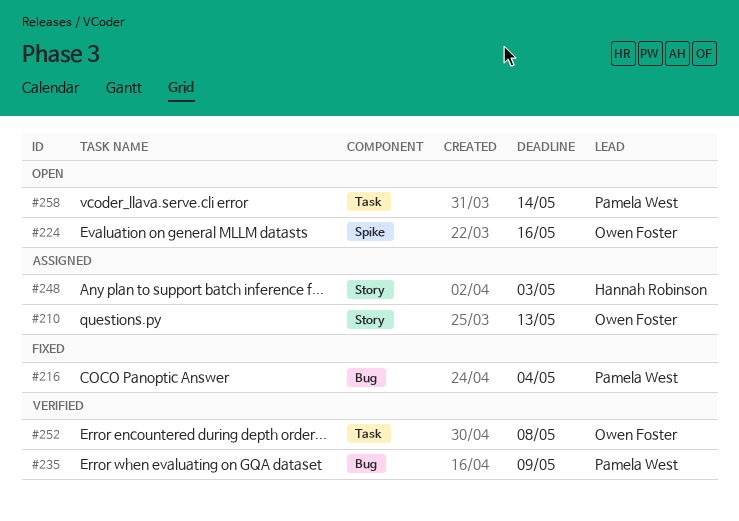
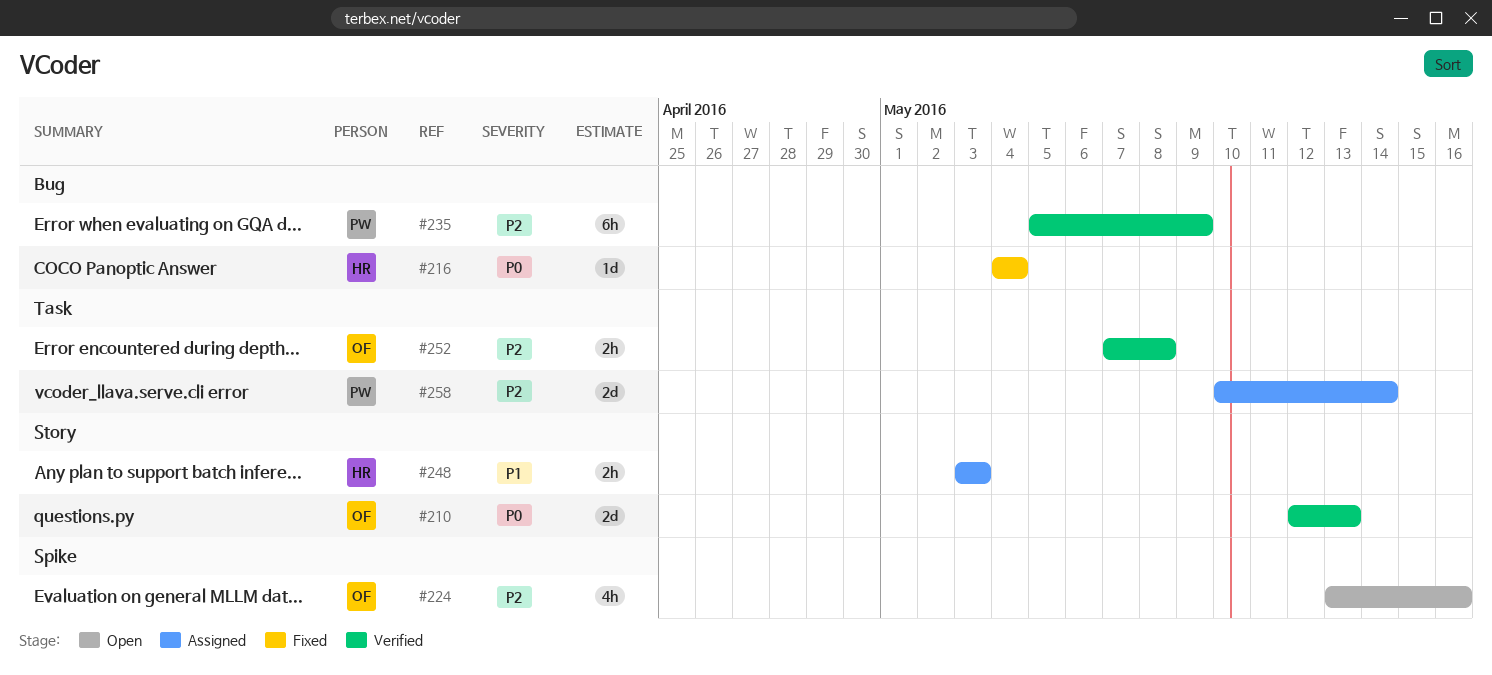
#210, status: Assigned -> Verified
#216, owner: Pamela West -> Hannah Robinson
#258, status: Open -> Assigned

